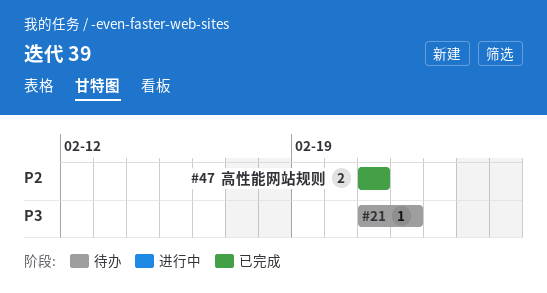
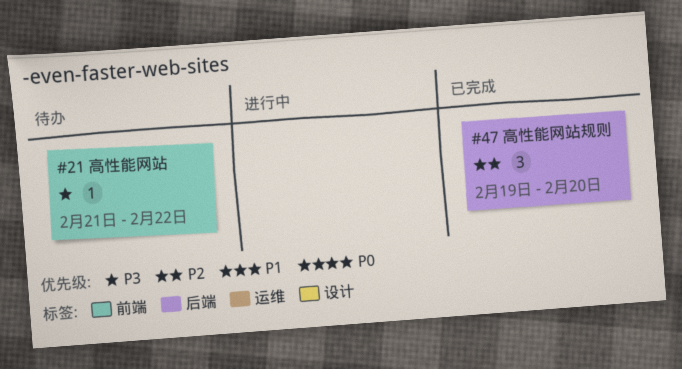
#47, estimate: 2 -> 3
#47, start: Feb 21 -> Feb 19
#47, due: Feb 21 -> Feb 20

